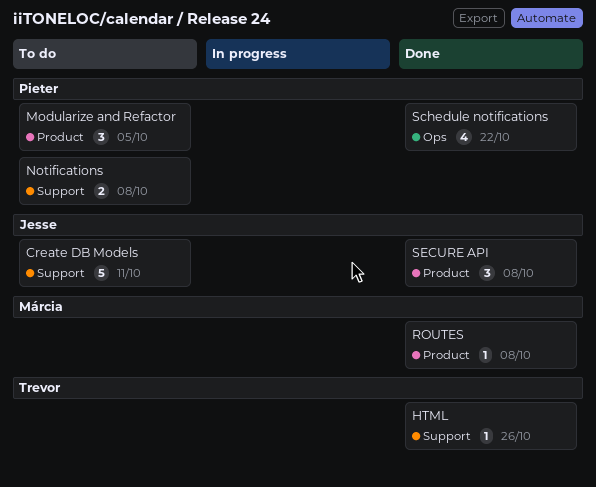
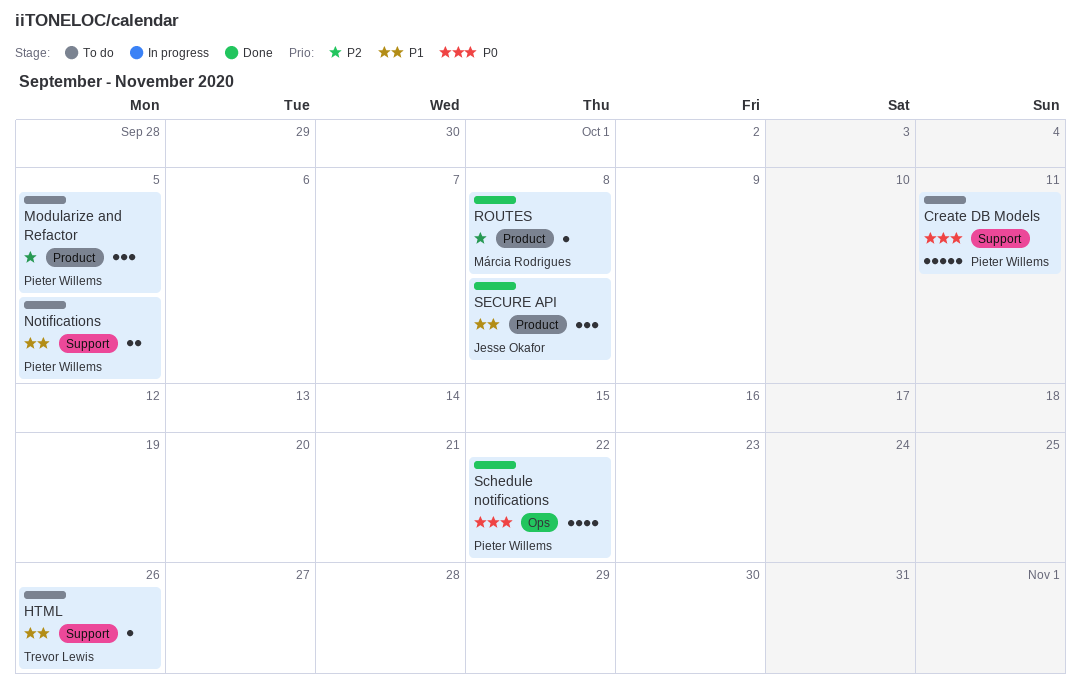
Create DB Models, owner: Jesse Okafor -> Pieter Willems
HTML, status: Done -> To do
Notifications, due: Oct 8 -> Oct 5

